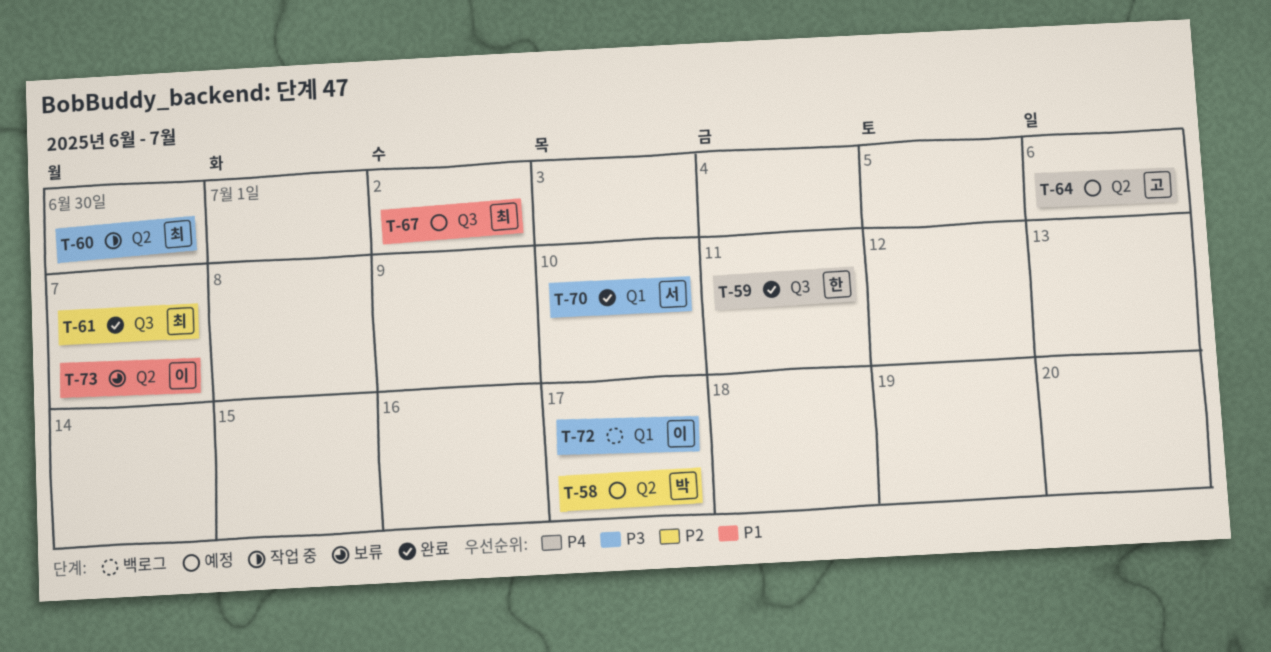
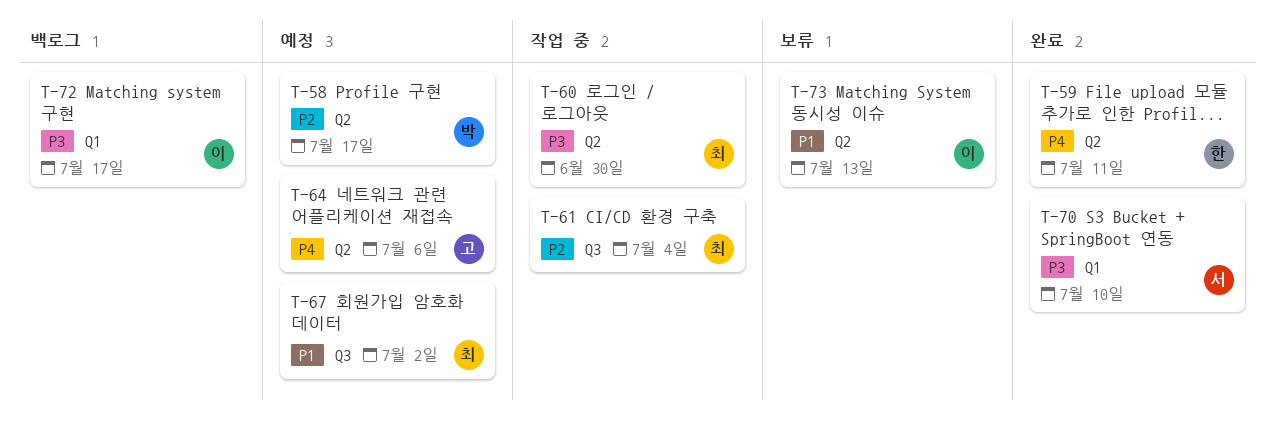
T-59, label: Q3 -> Q2
T-61, status: 완료 -> 작업 중
T-61, due: Jul 7 -> Jul 4
T-73, due: Jul 7 -> Jul 13

